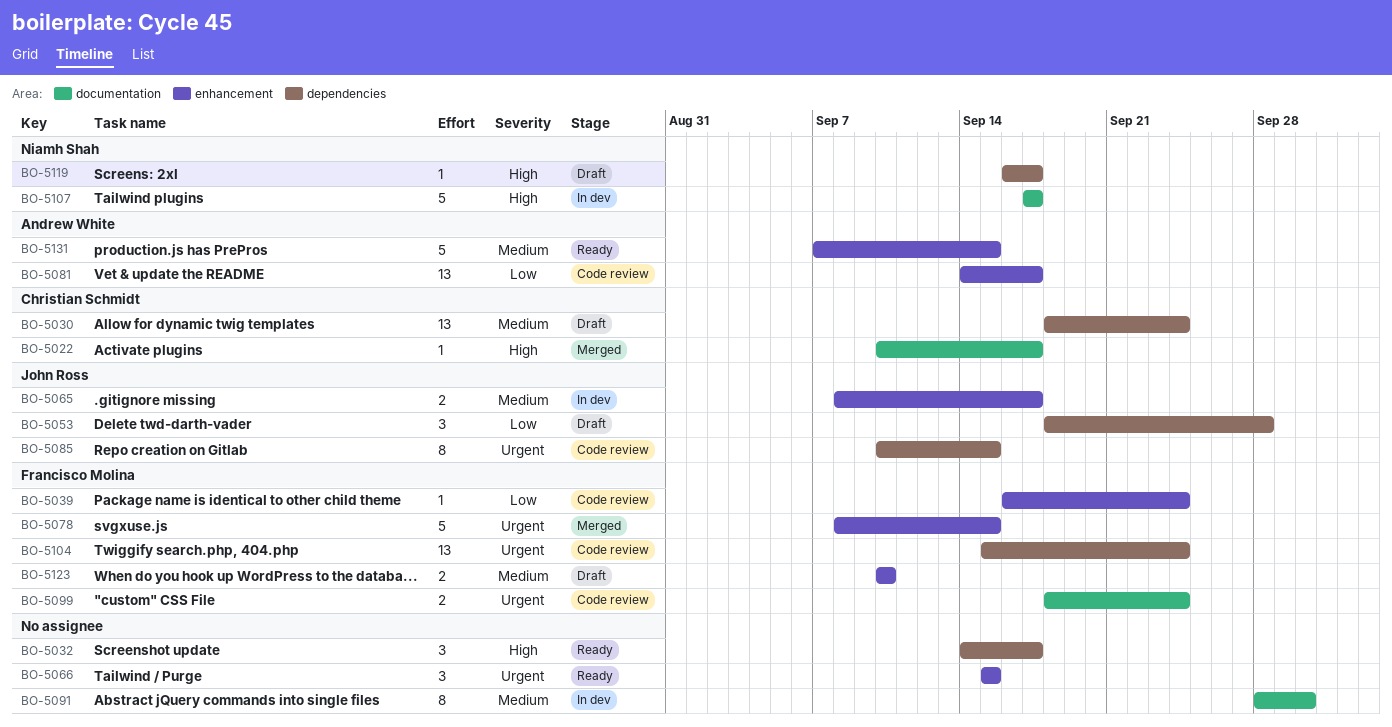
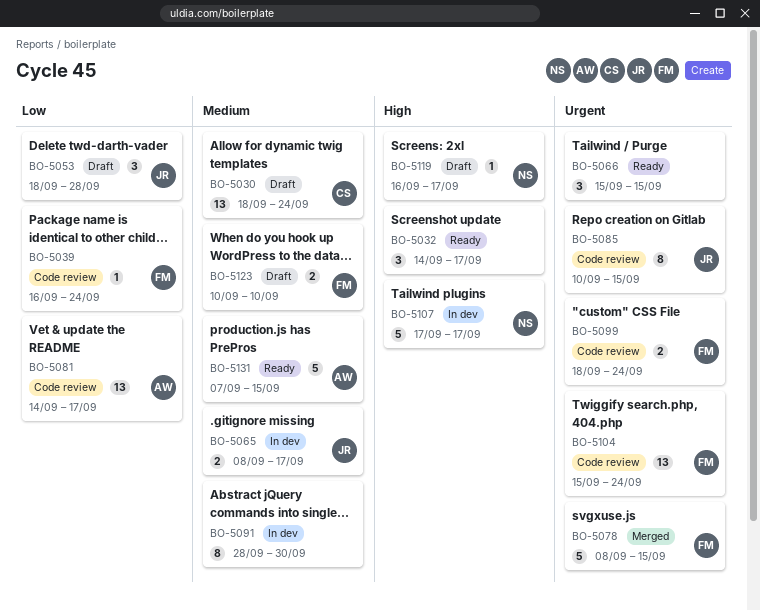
BO-5022: present -> none

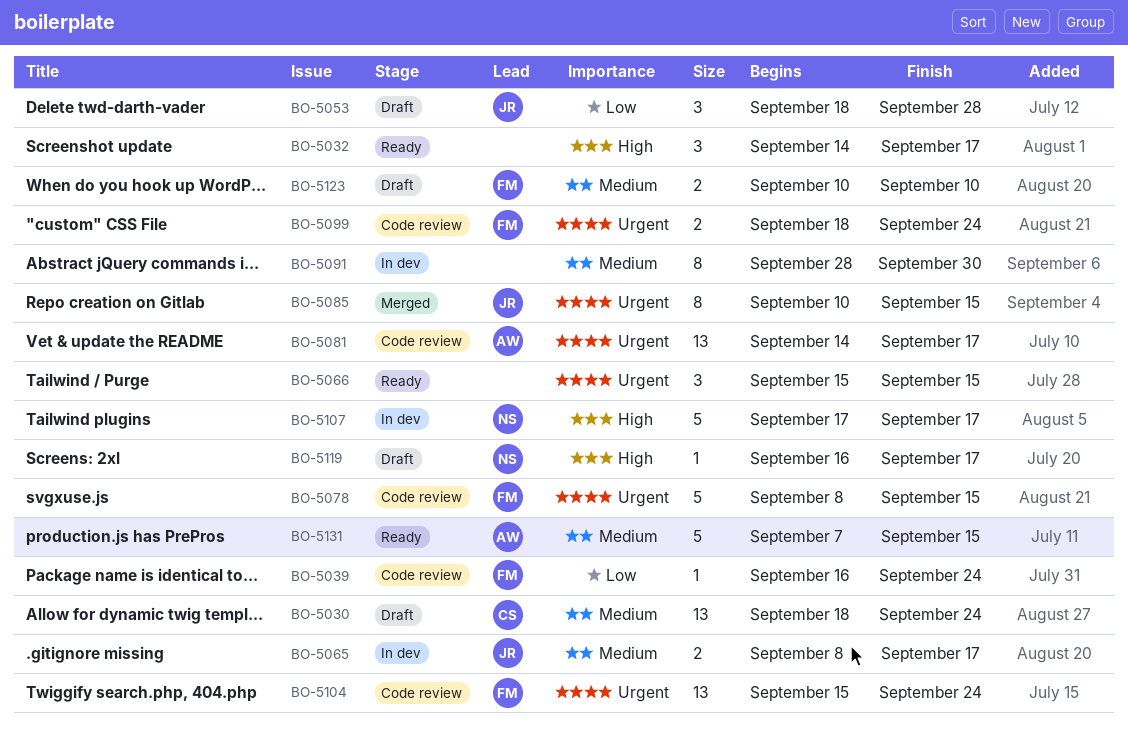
BO-5078, status: Merged -> Code review
BO-5081, priority: Low -> Urgent
BO-5085, status: Code review -> Merged

